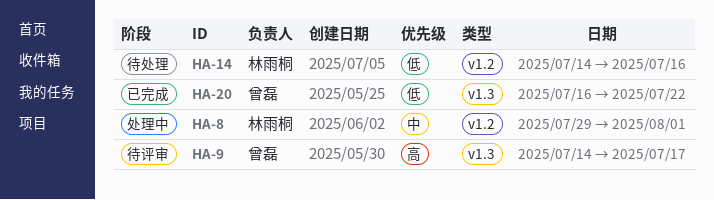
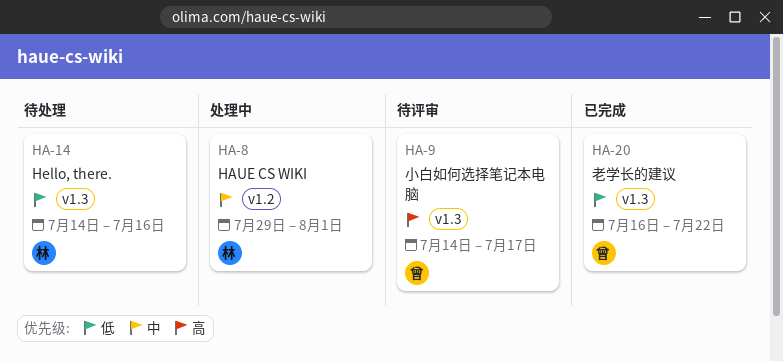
HA-14, label: v1.2 -> v1.3

